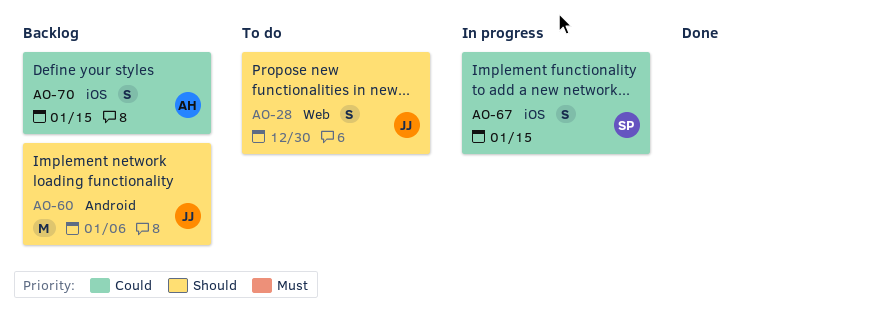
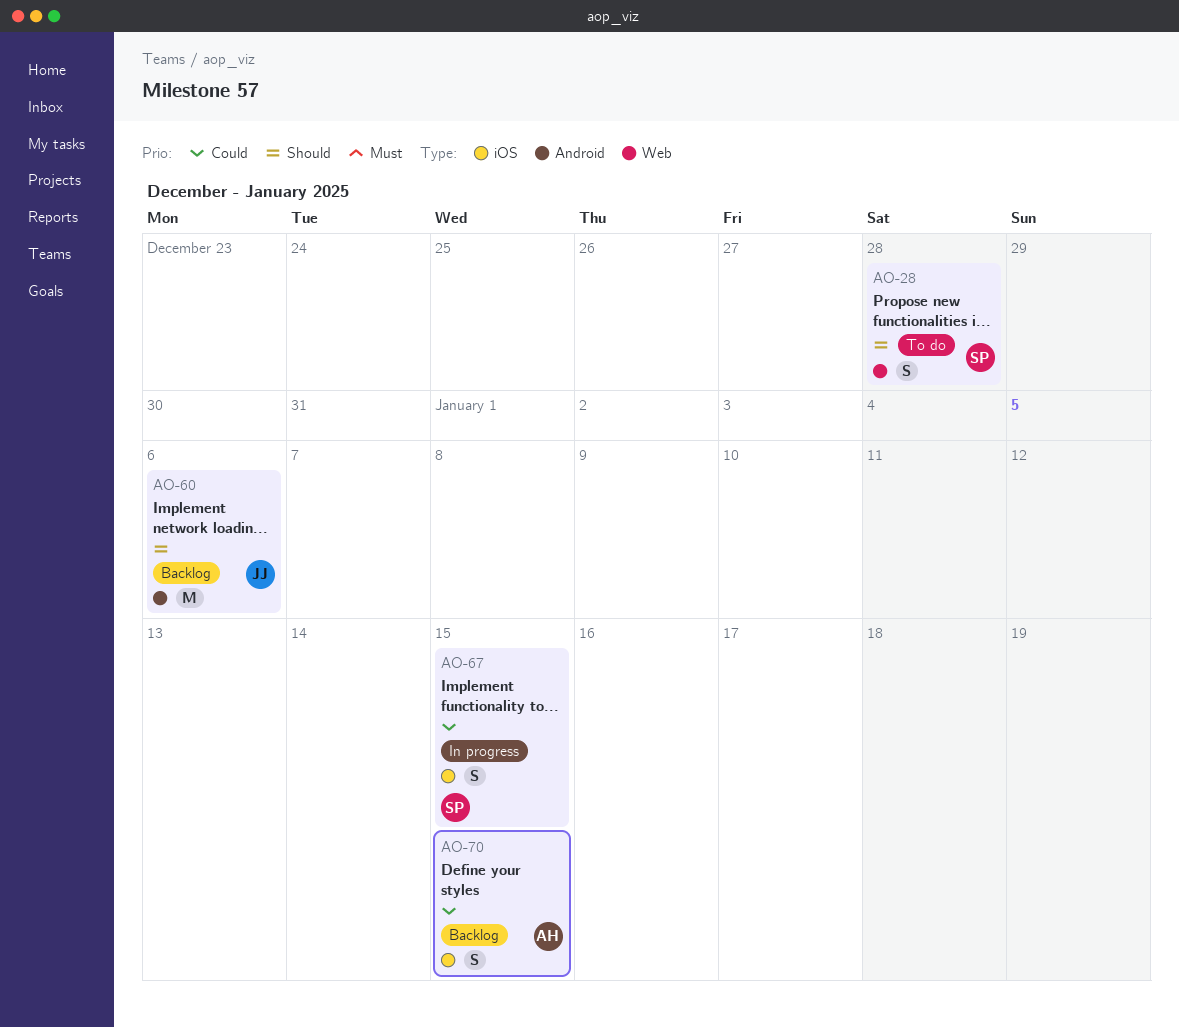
AO-28, owner: JJ -> SP
AO-28, due: Dec 30 -> Dec 28

